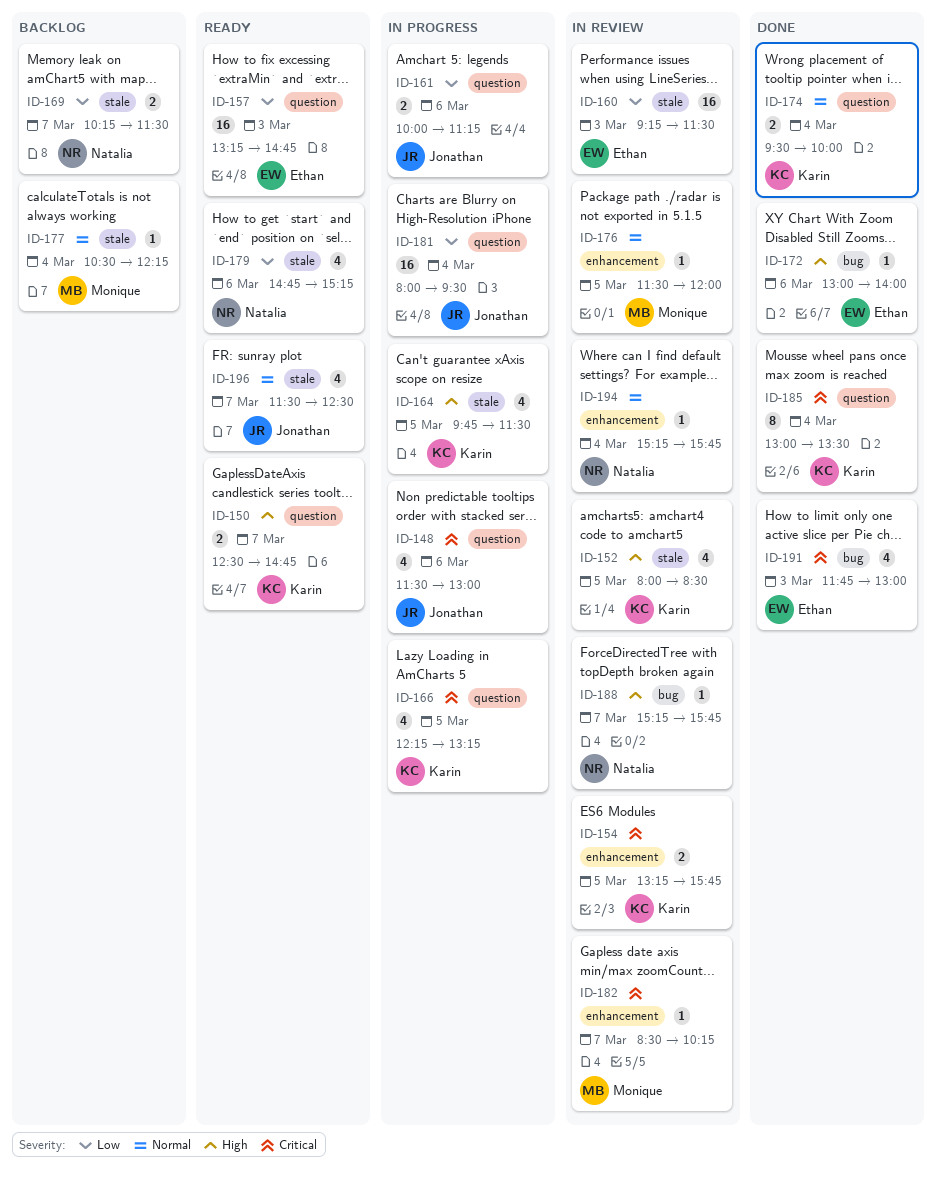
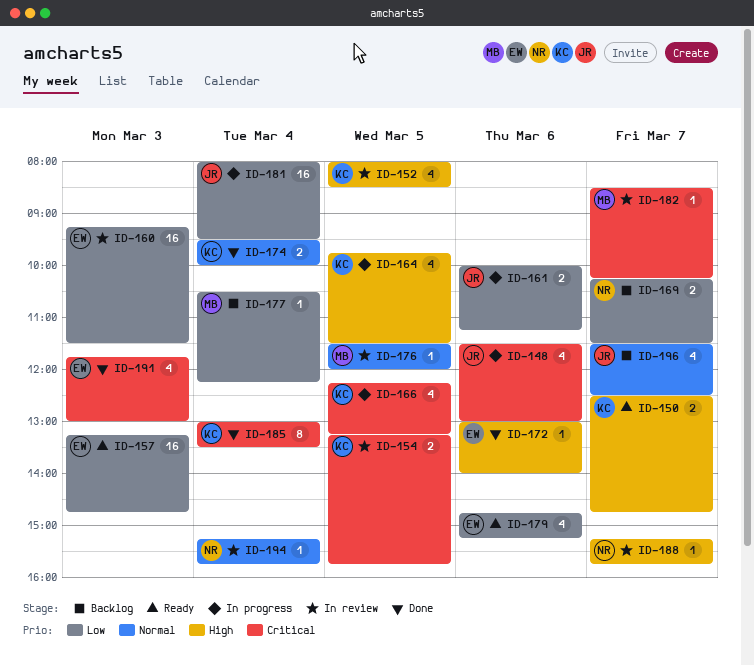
ID-177, priority: Normal -> Low
ID-179, owner: Natalia -> Ethan
ID-196, status: Ready -> Backlog

